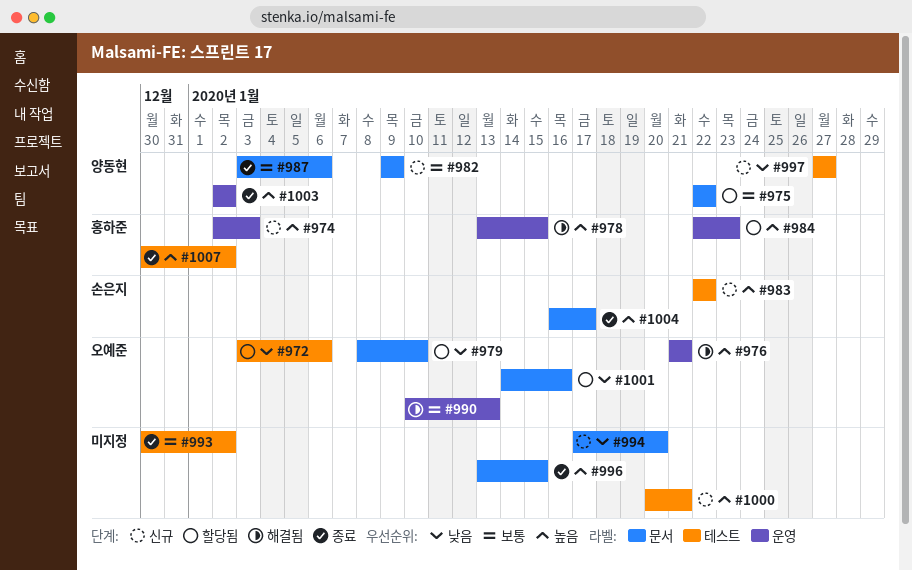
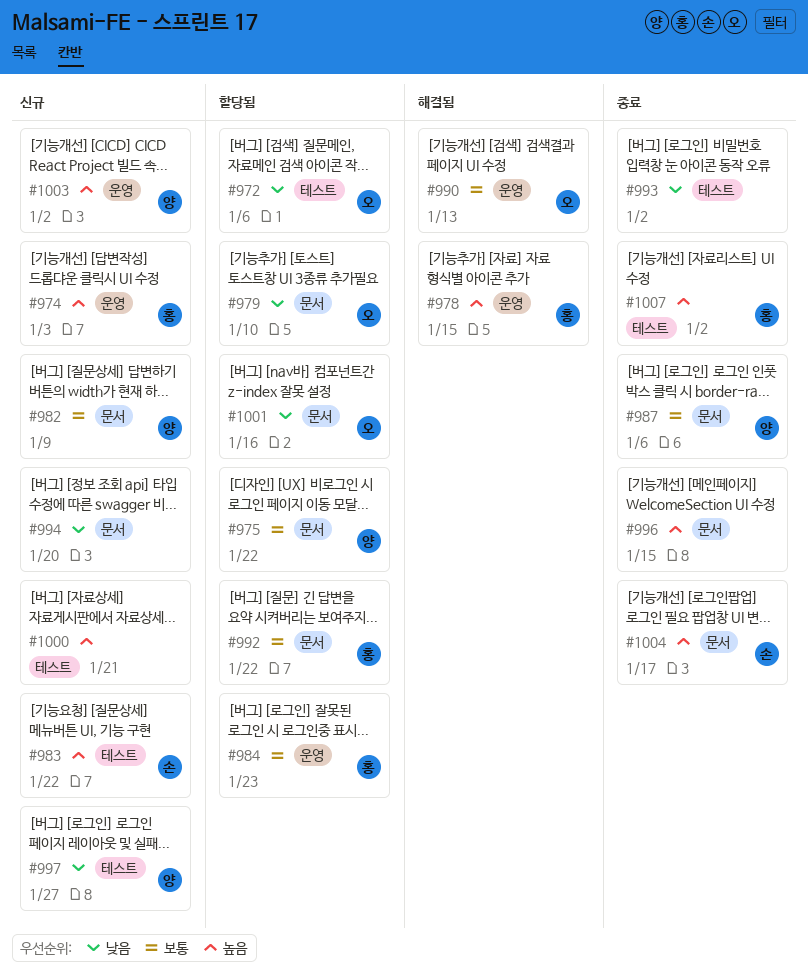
#976: present -> none
#984, priority: 높음 -> 보통
#992: none -> present
#993, priority: 보통 -> 낮음
#1003, status: 종료 -> 신규

